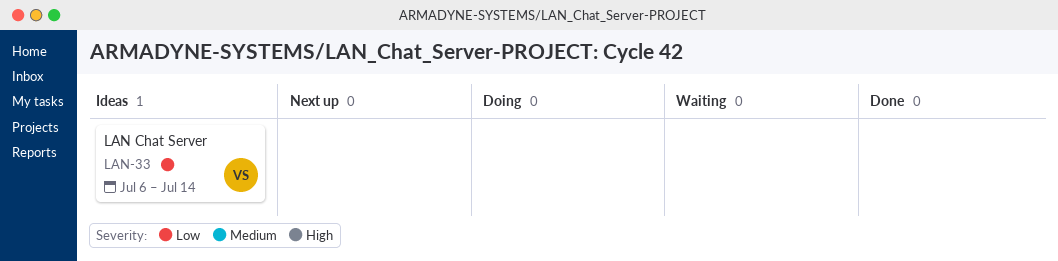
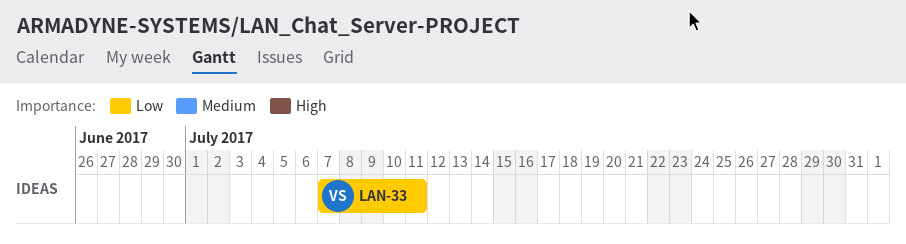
LAN-33, start: Jul 6 -> Jul 7
LAN-33, due: Jul 14 -> Jul 11

